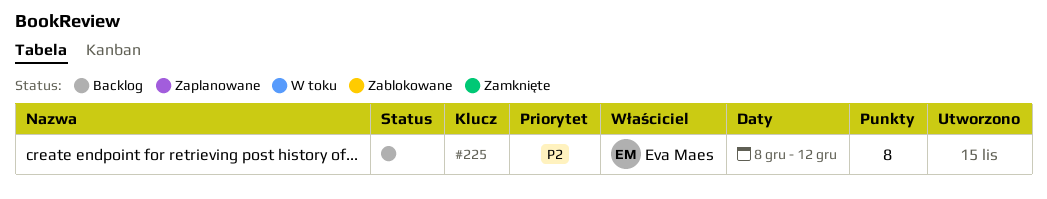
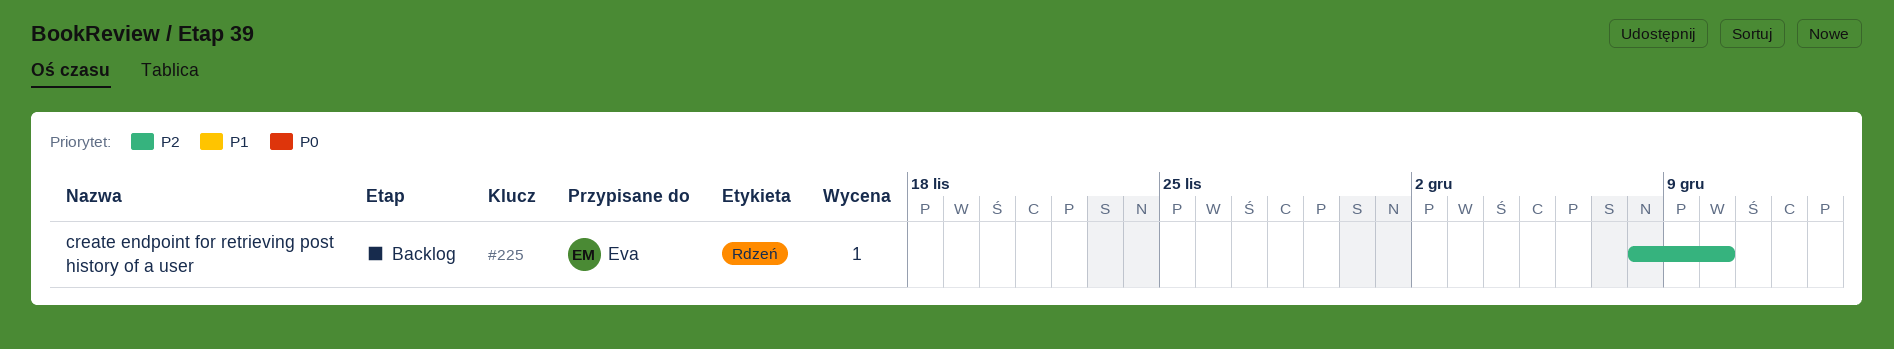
#225, estimate: 8 -> 1
#225, due: Dec 12 -> Dec 10

